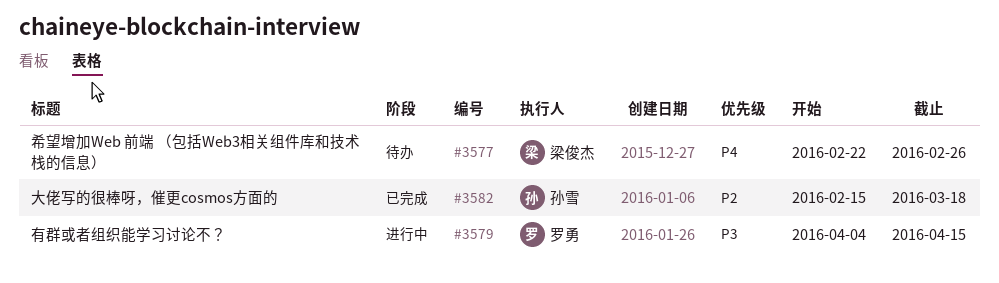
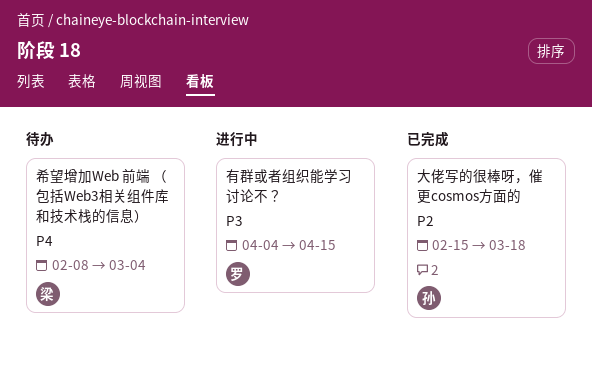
希望增加Web 前端 （包括Web3相关组件库和技术栈的信息）, start: Feb 22 -> Feb 8
希望增加Web 前端 （包括Web3相关组件库和技术栈的信息）, due: Feb 26 -> Mar 4

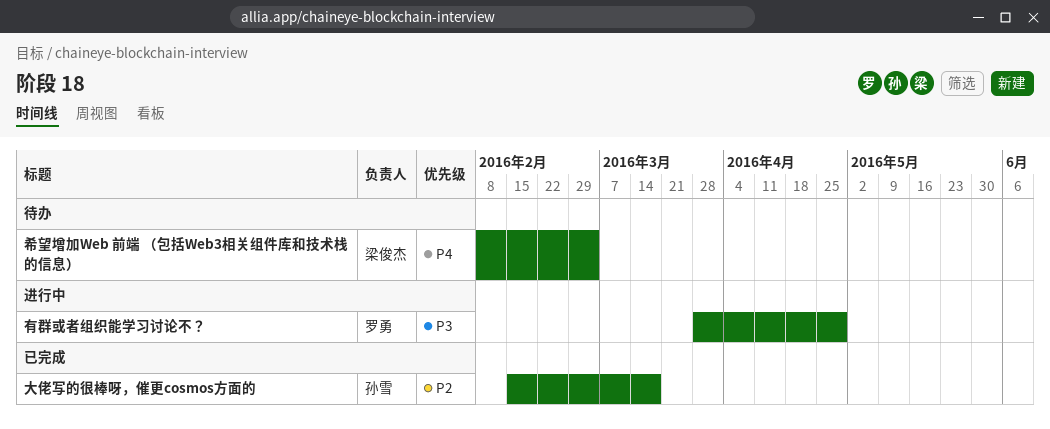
有群或者组织能学习讨论不？, start: Apr 4 -> Mar 28
有群或者组织能学习讨论不？, due: Apr 15 -> Apr 29

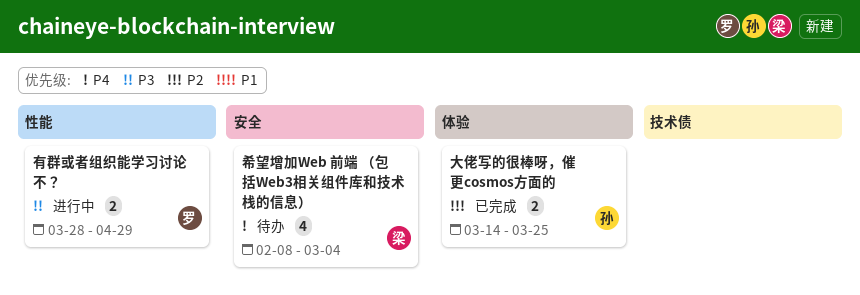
大佬写的很棒呀，催更cosmos方面的, start: Feb 15 -> Mar 14
大佬写的很棒呀，催更cosmos方面的, due: Mar 18 -> Mar 25

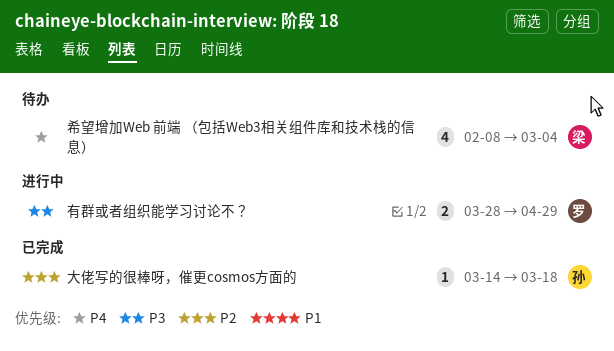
大佬写的很棒呀，催更cosmos方面的, estimate: 2 -> 1
大佬写的很棒呀，催更cosmos方面的, due: Mar 25 -> Mar 18

